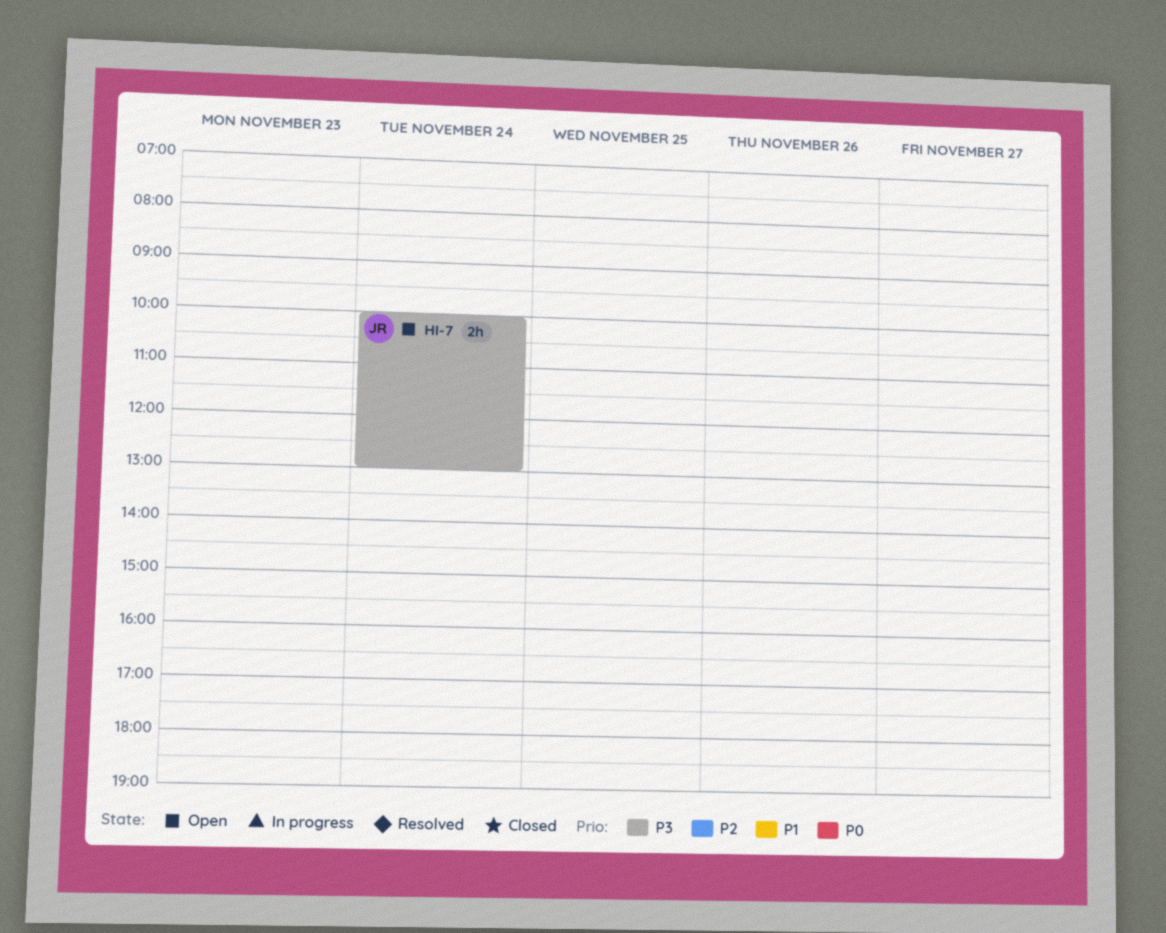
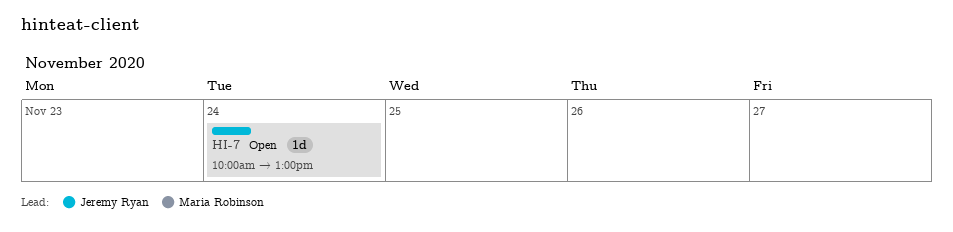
HI-7, estimate: 2h -> 1d

